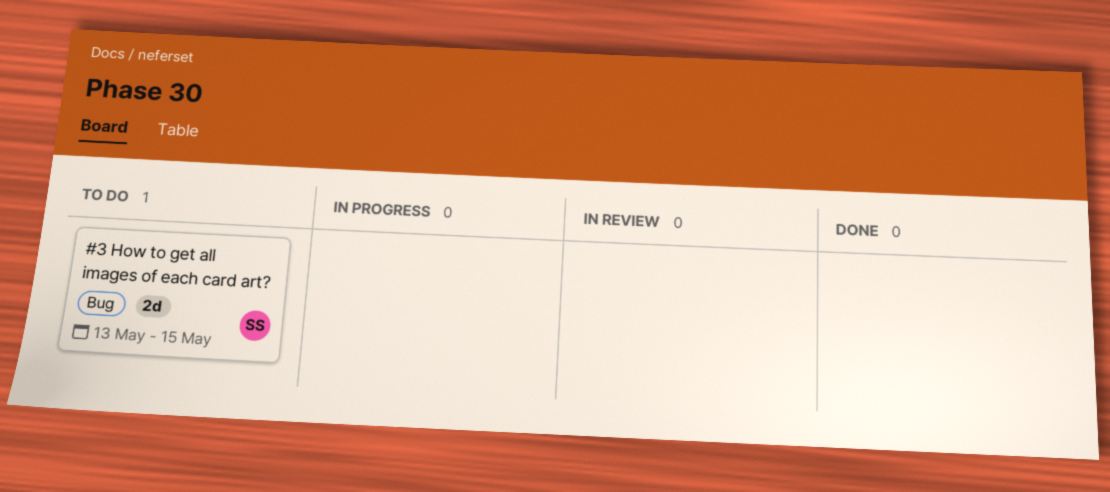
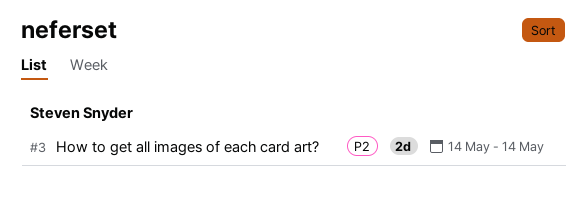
#3, start: May 13 -> May 14
#3, due: May 15 -> May 14

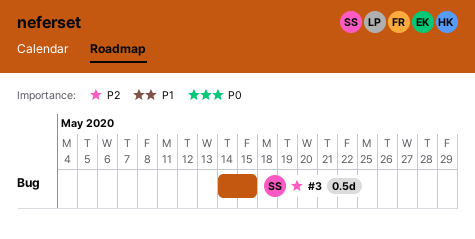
#3, estimate: 2d -> 0.5d
#3, due: May 14 -> May 15

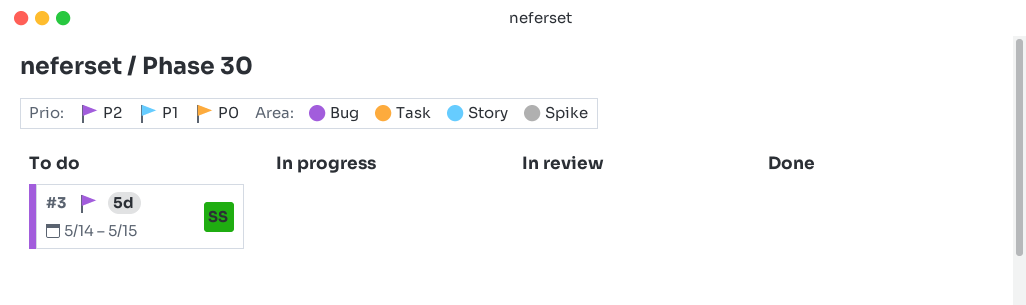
#3, estimate: 0.5d -> 5d

